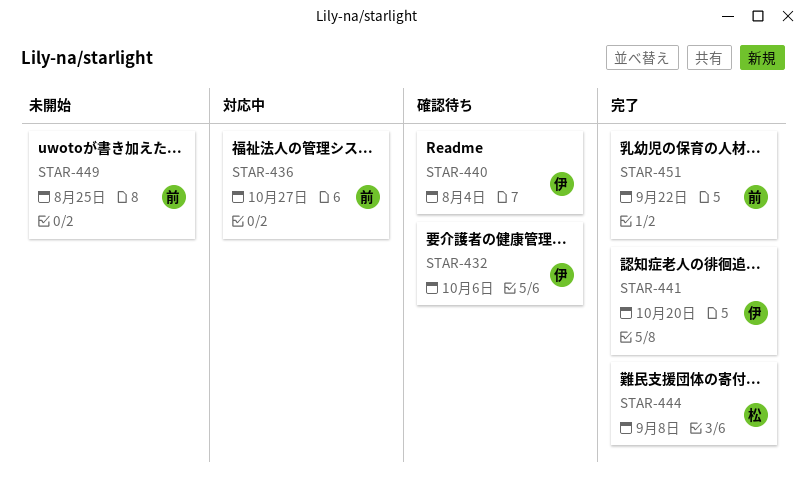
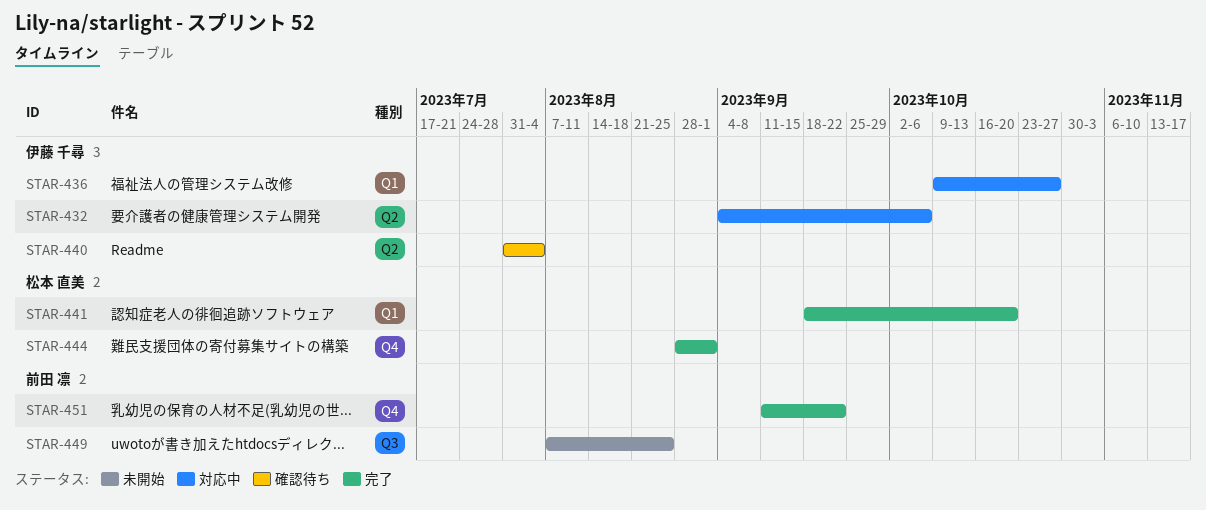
STAR-432, status: 確認待ち -> 対応中
STAR-436, owner: 前田 凛 -> 伊藤 千尋
STAR-441, owner: 伊藤 千尋 -> 松本 直美
STAR-444, due: Sep 8 -> Sep 1

